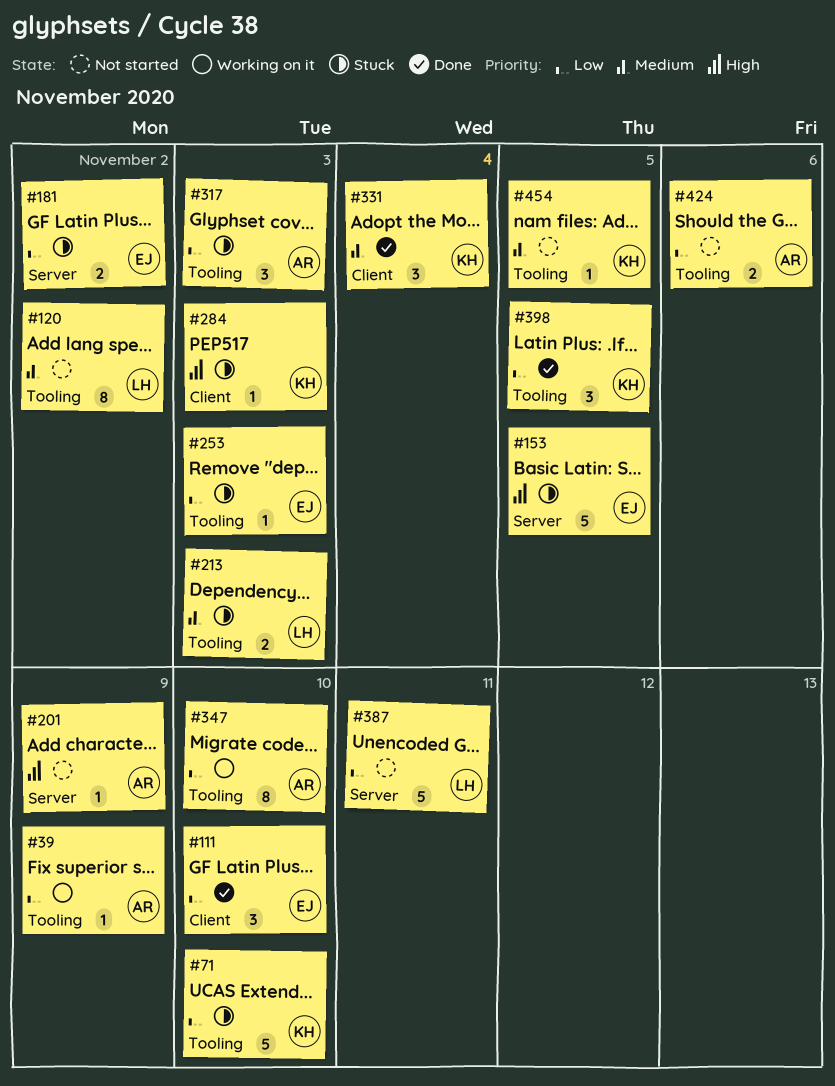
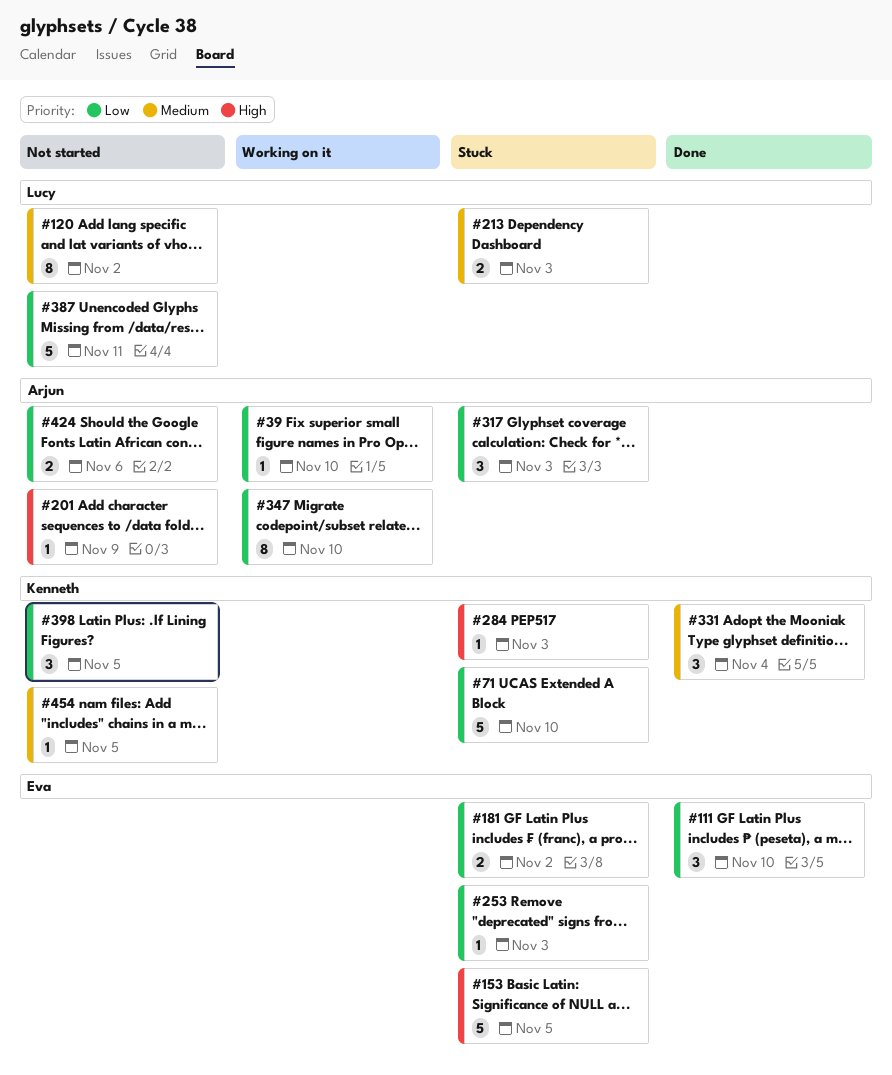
#39, due: Nov 9 -> Nov 10
#398, status: Done -> Not started

